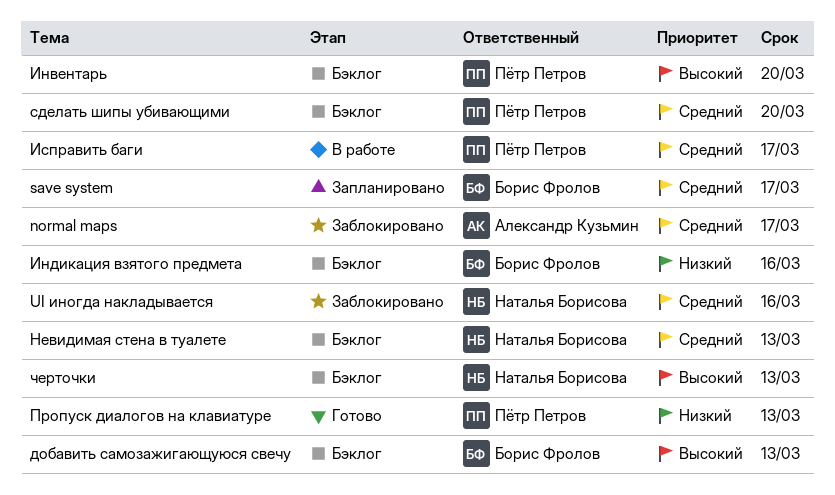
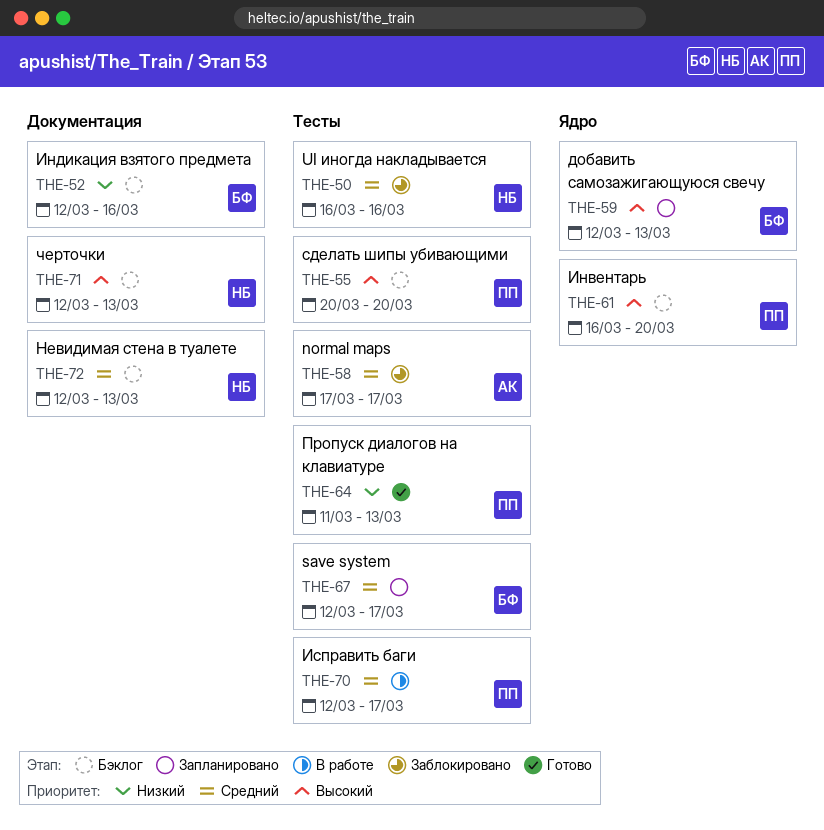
cделать шипы убивающими, priority: Средний -> Высокий
добавить самозажигающуюся свечу, status: Бэклог -> Запланировано

